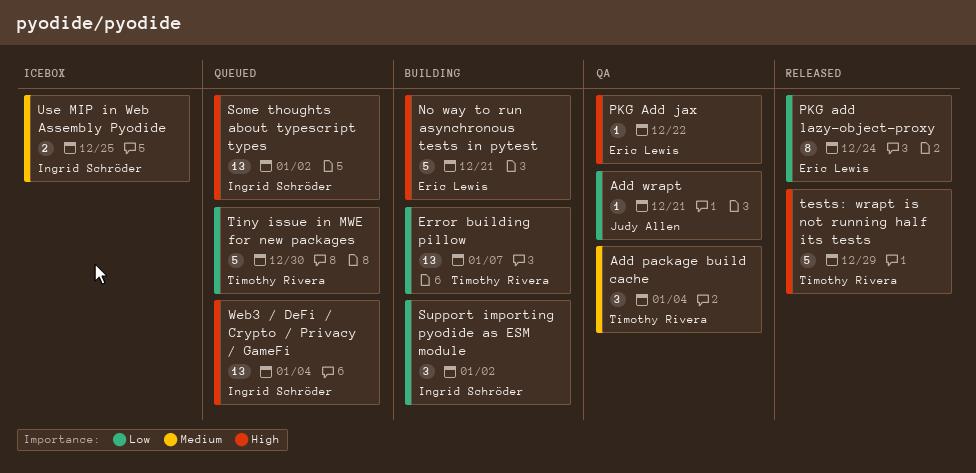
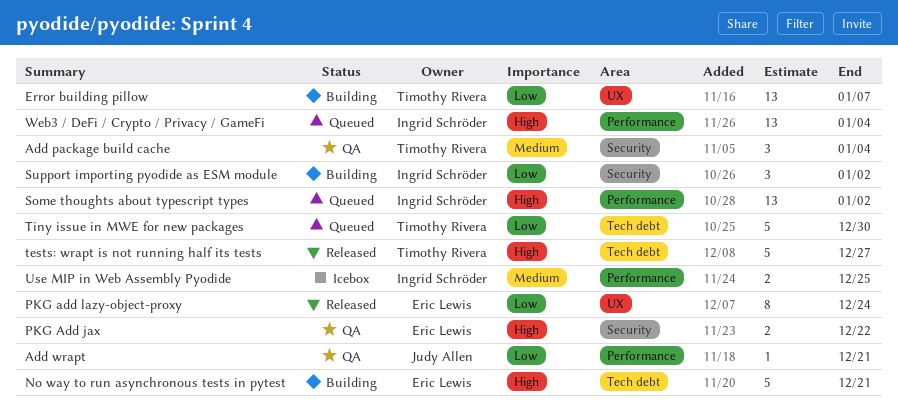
PKG Add jax, estimate: 1 -> 2
tests: wrapt is not running half its tests, due: Dec 29 -> Dec 27

